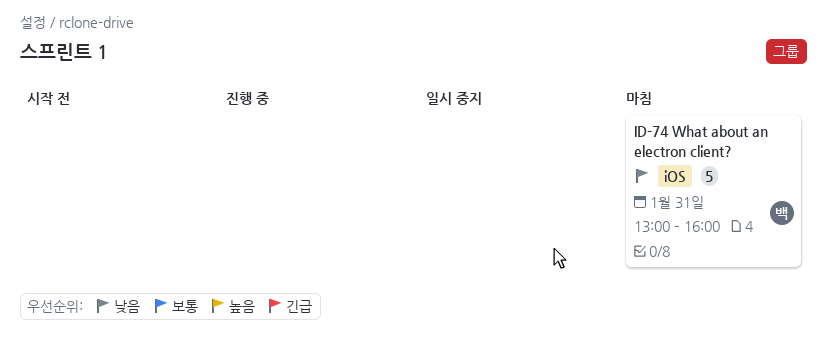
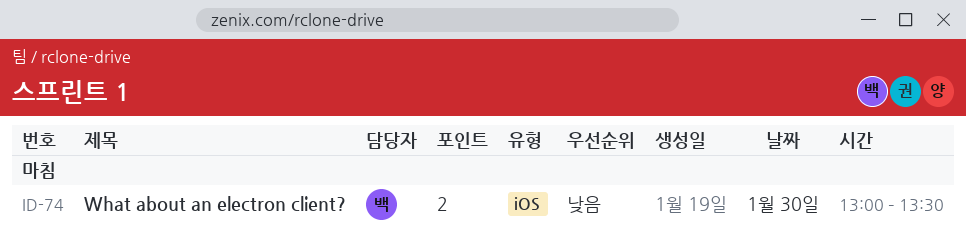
ID-74, estimate: 5 -> 2
ID-74, day: Jan 31 -> Jan 30
ID-74, ends: 16:00 -> 13:30

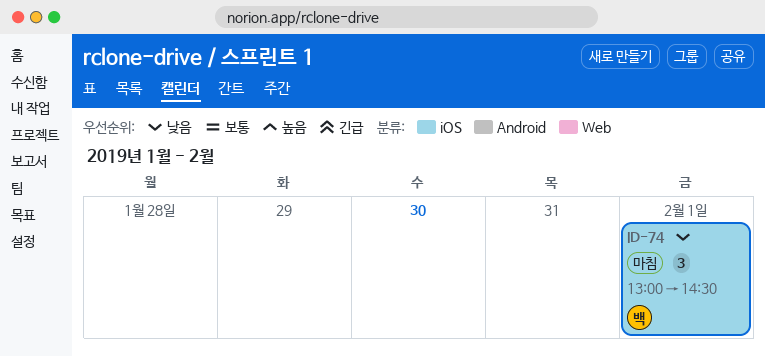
ID-74, estimate: 2 -> 3
ID-74, day: Jan 30 -> Feb 1
ID-74, ends: 13:30 -> 14:30

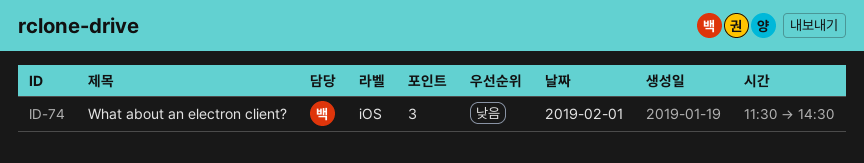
ID-74, begins: 13:00 -> 11:30

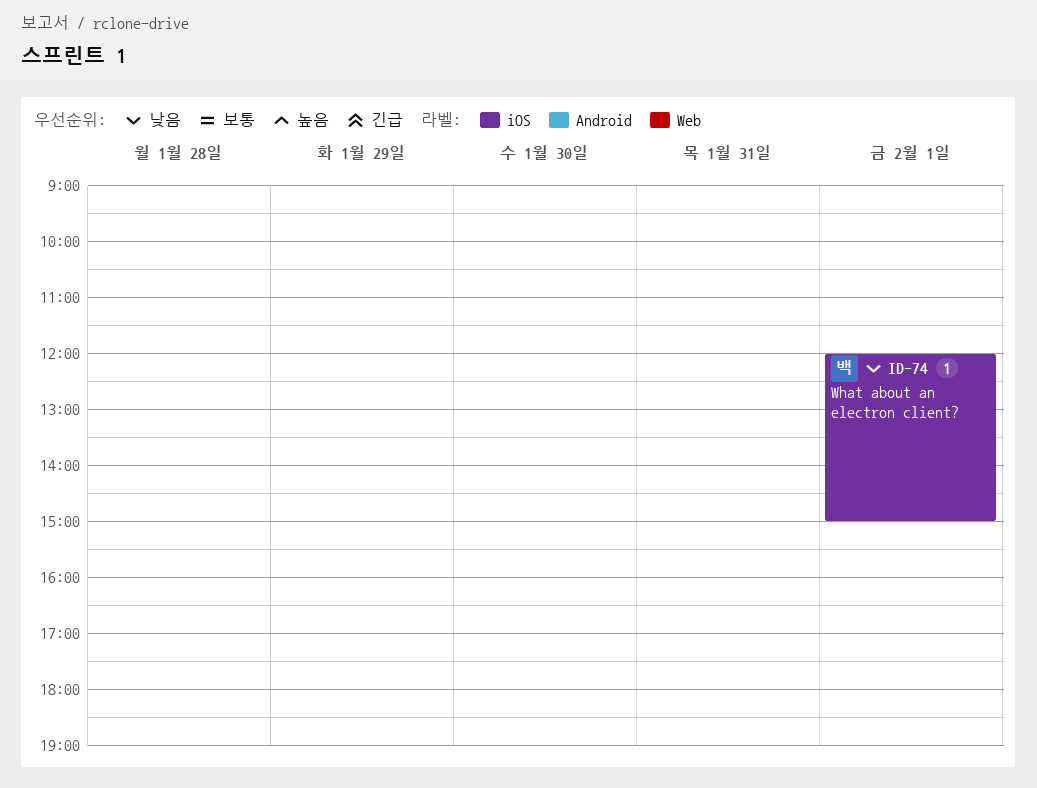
ID-74, estimate: 3 -> 1
ID-74, begins: 11:30 -> 12:00
ID-74, ends: 14:30 -> 15:00

